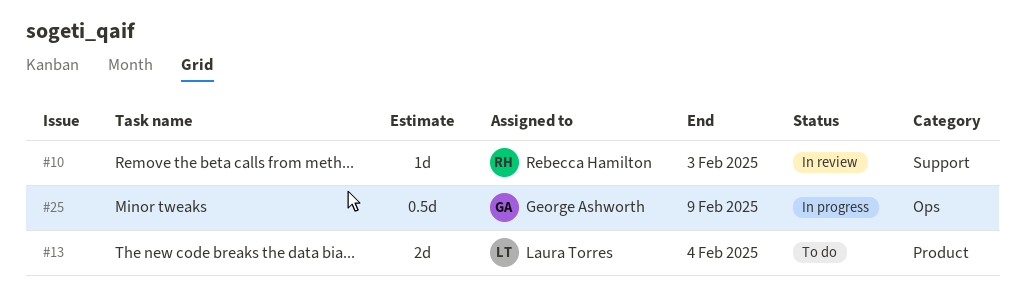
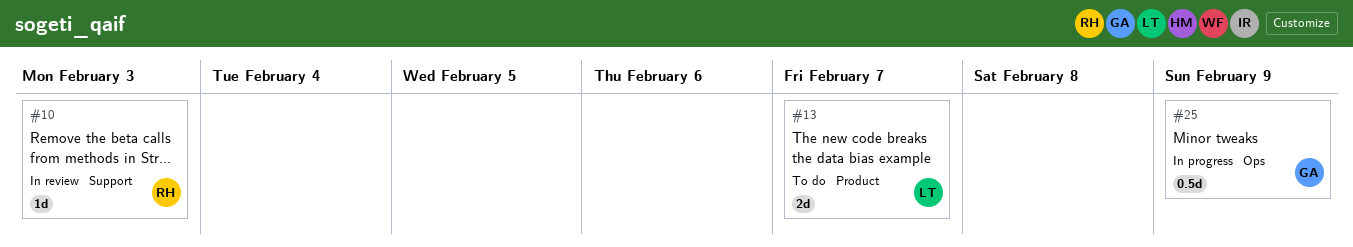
#13, due: Feb 4 -> Feb 7

